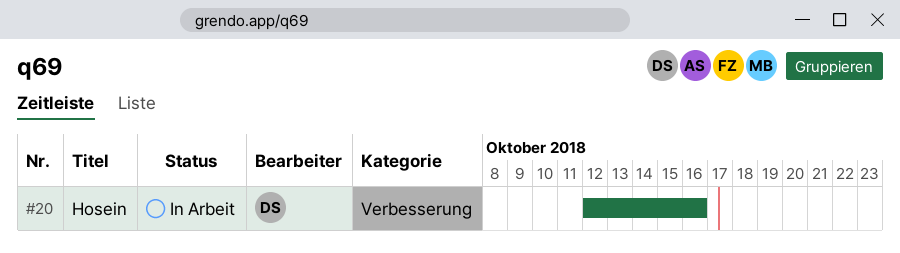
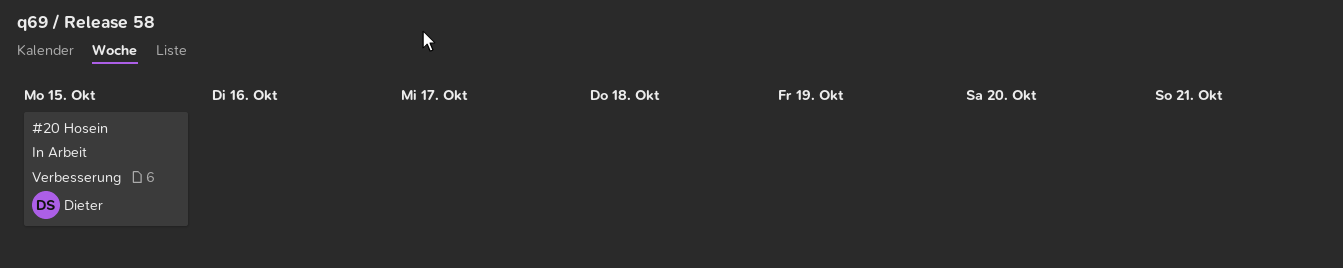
#20, due: Oct 16 -> Oct 15

